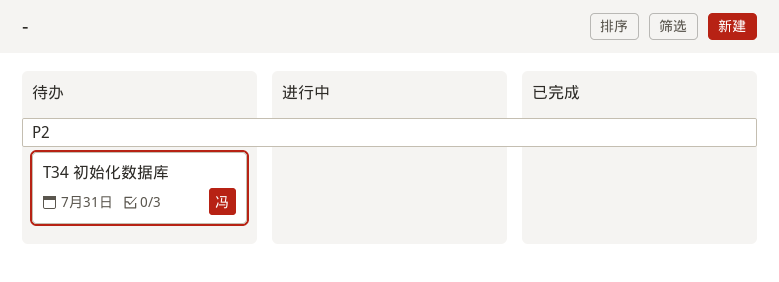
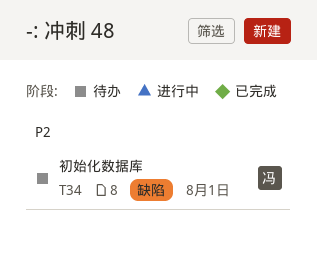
T34, due: Jul 31 -> Aug 1

